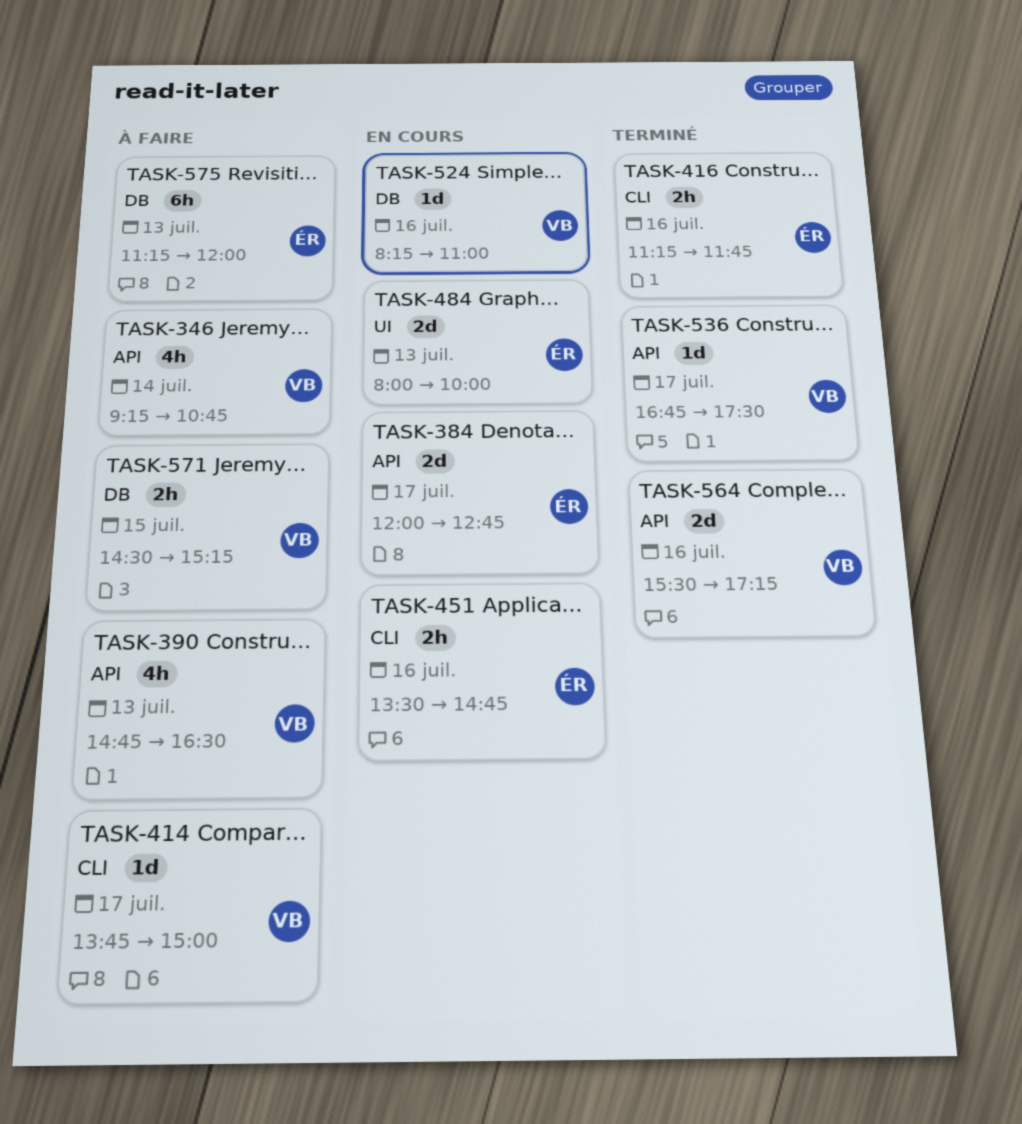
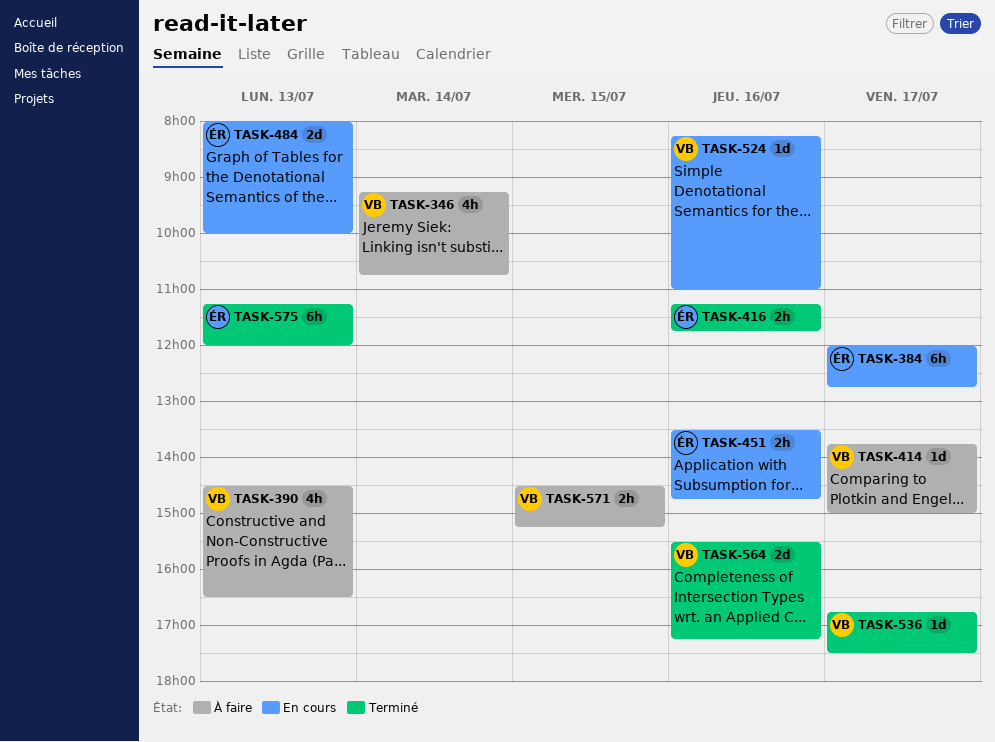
TASK-384, estimate: 2d -> 6h
TASK-390, begins: 14:45 -> 14:30
TASK-575, status: À faire -> Terminé

